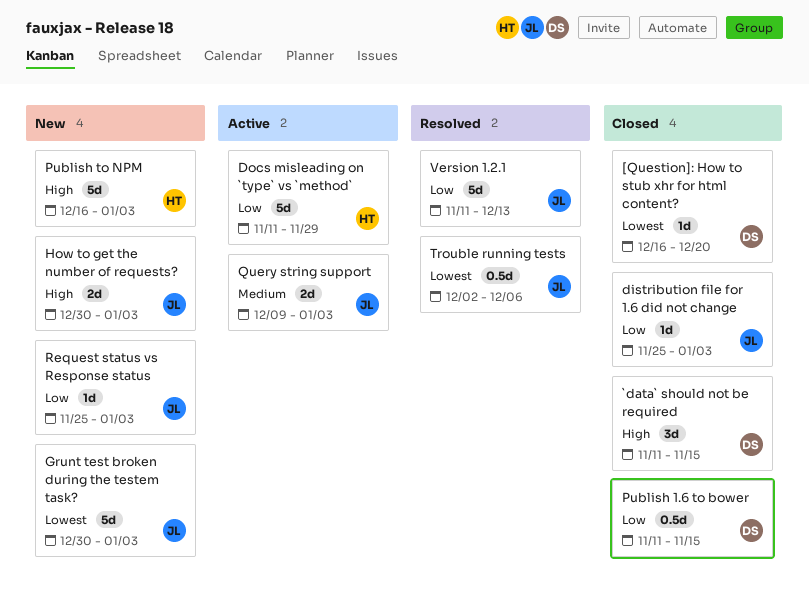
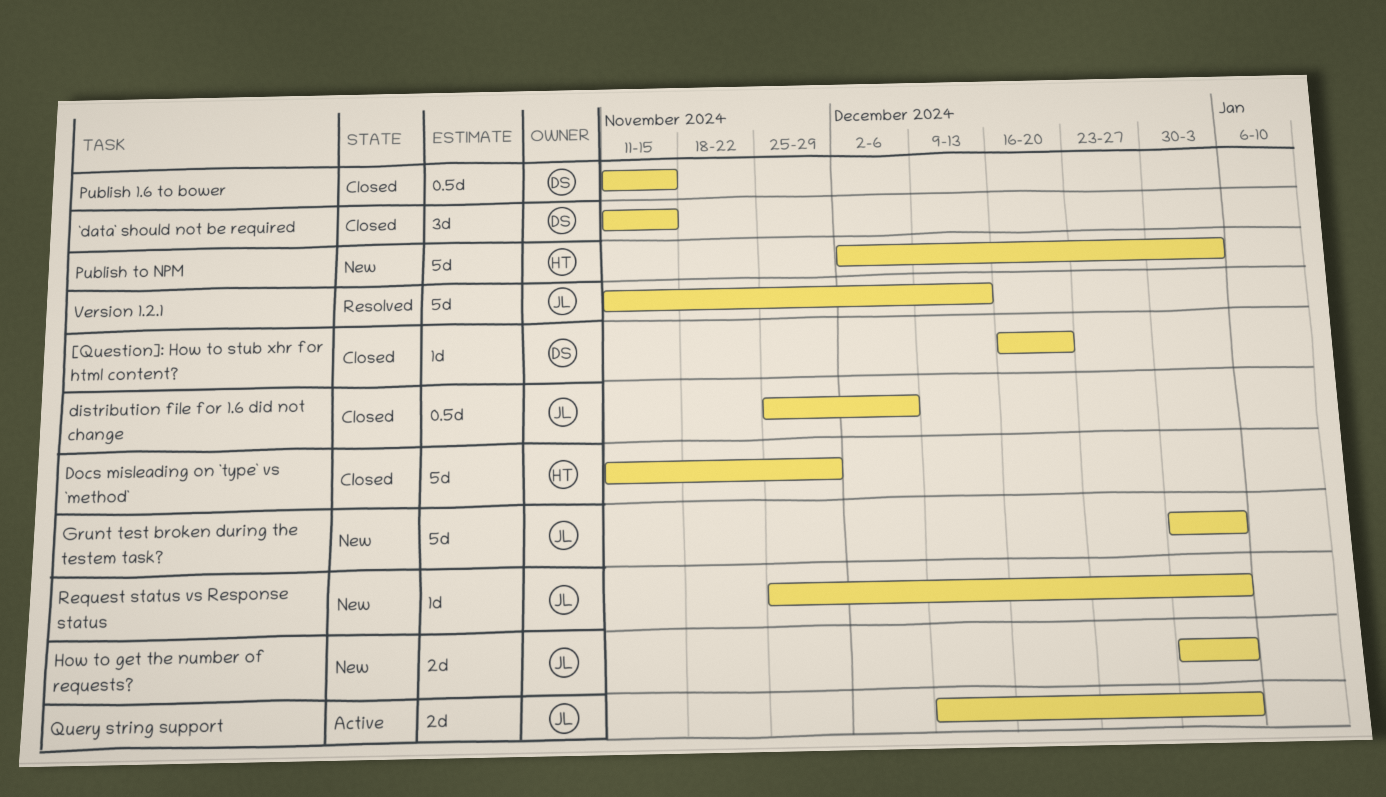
distribution file for 1.6 did not change, estimate: 1d -> 0.5d
distribution file for 1.6 did not change, due: Jan 3 -> Dec 6
Docs misleading on `type` vs `method`, status: Active -> Closed
Publish to NPM, start: Dec 16 -> Dec 2
Trouble running tests: present -> none

